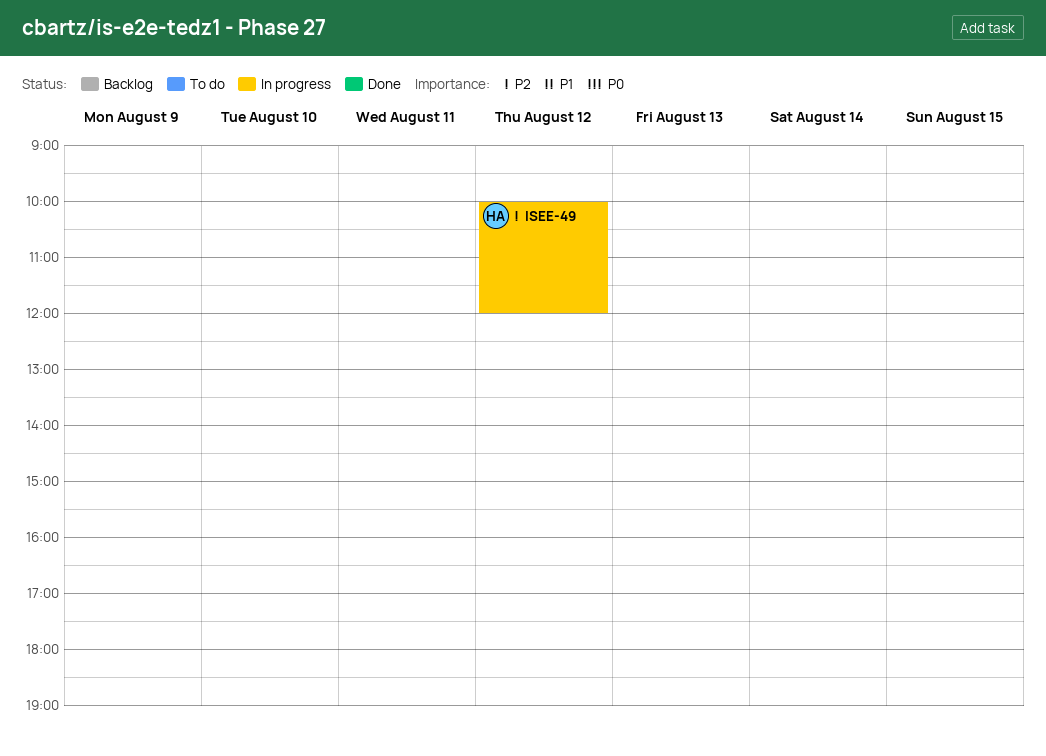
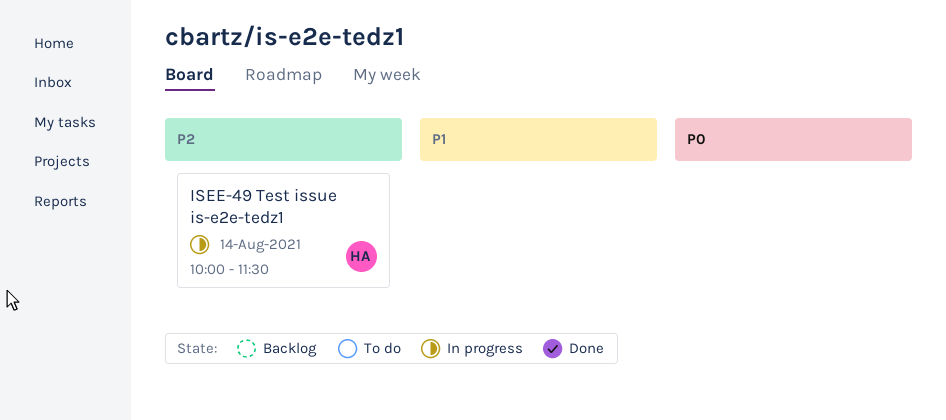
ISEE-49, day: Aug 12 -> Aug 14
ISEE-49, ends: 12:00 -> 11:30

